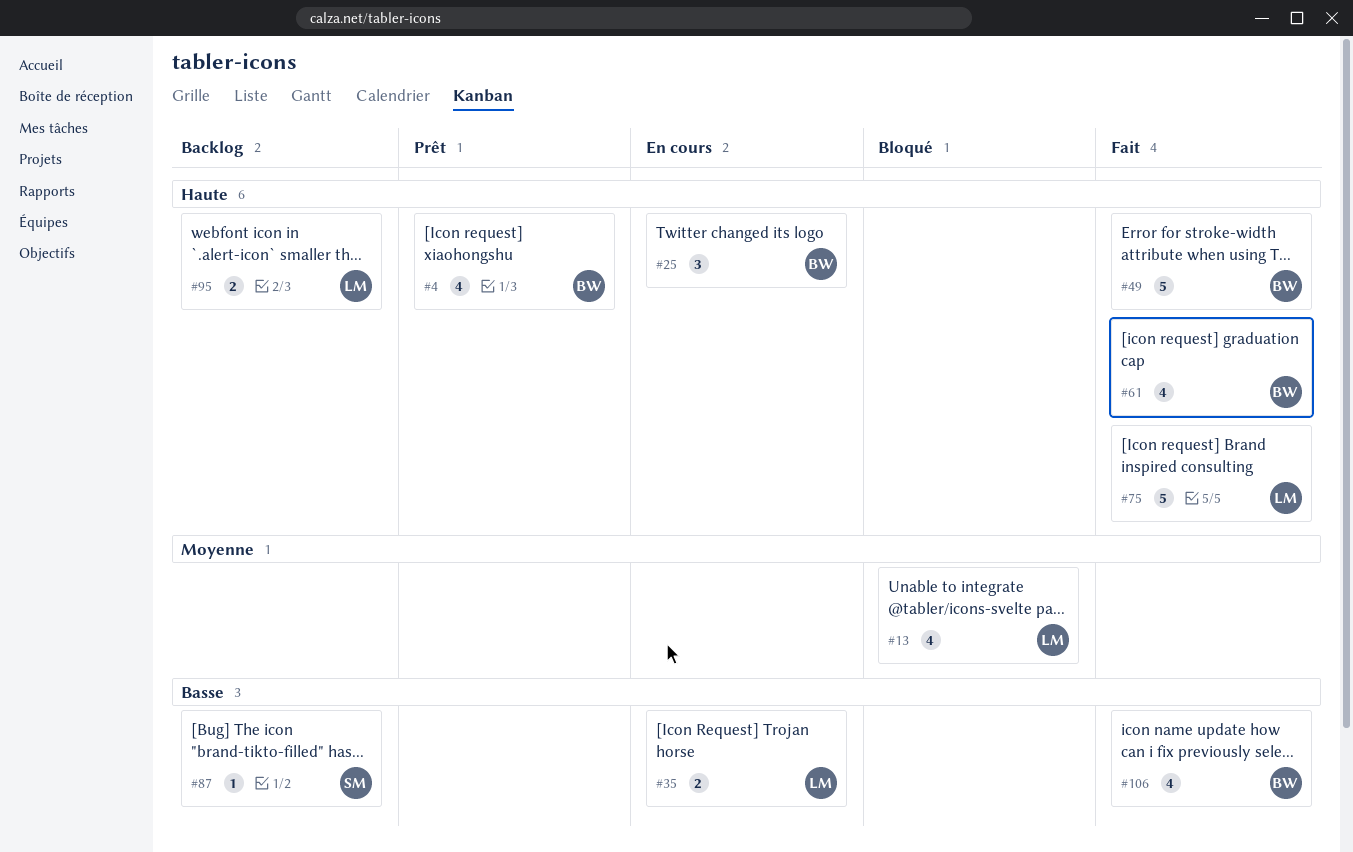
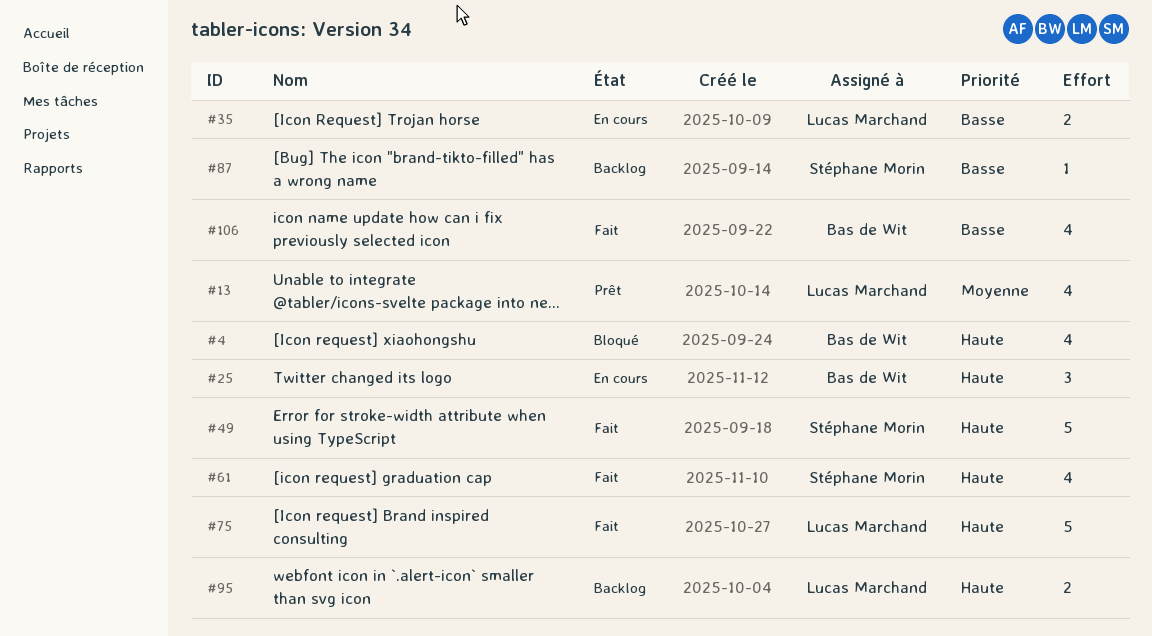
#4, status: Prêt -> Bloqué
#13, status: Bloqué -> Prêt
#49, owner: Bas de Wit -> Stéphane Morin
#61, owner: Bas de Wit -> Stéphane Morin

